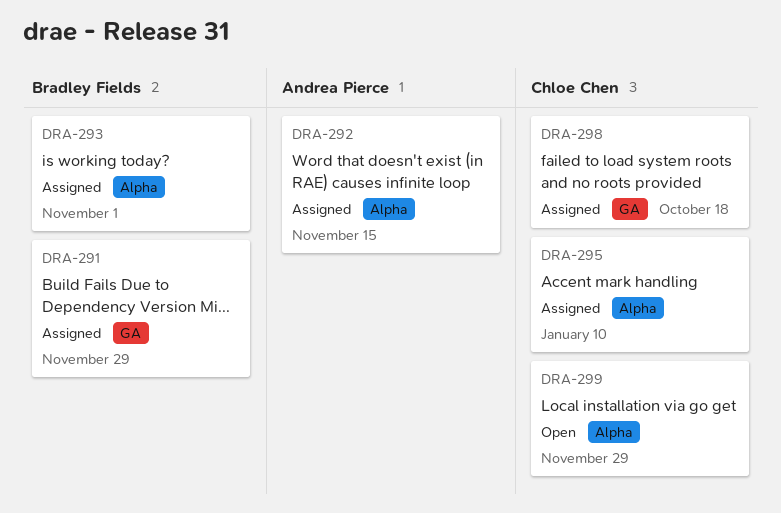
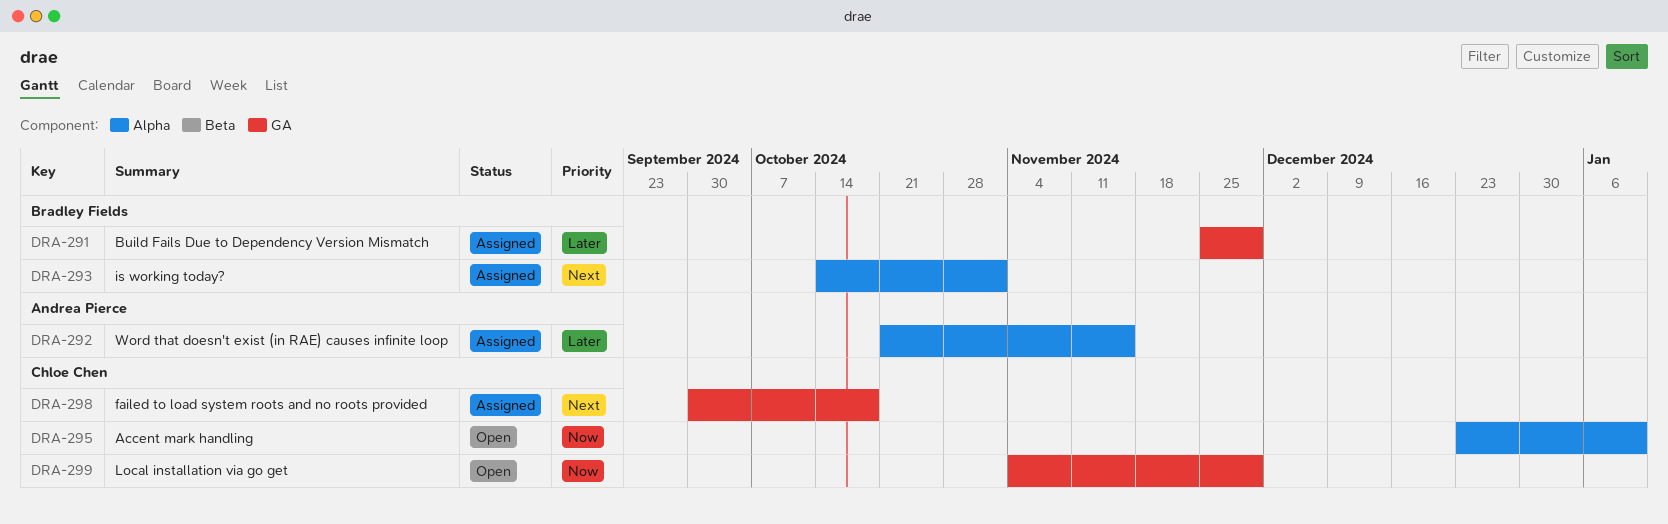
DRA-295, status: Assigned -> Open
DRA-299, label: Alpha -> GA

